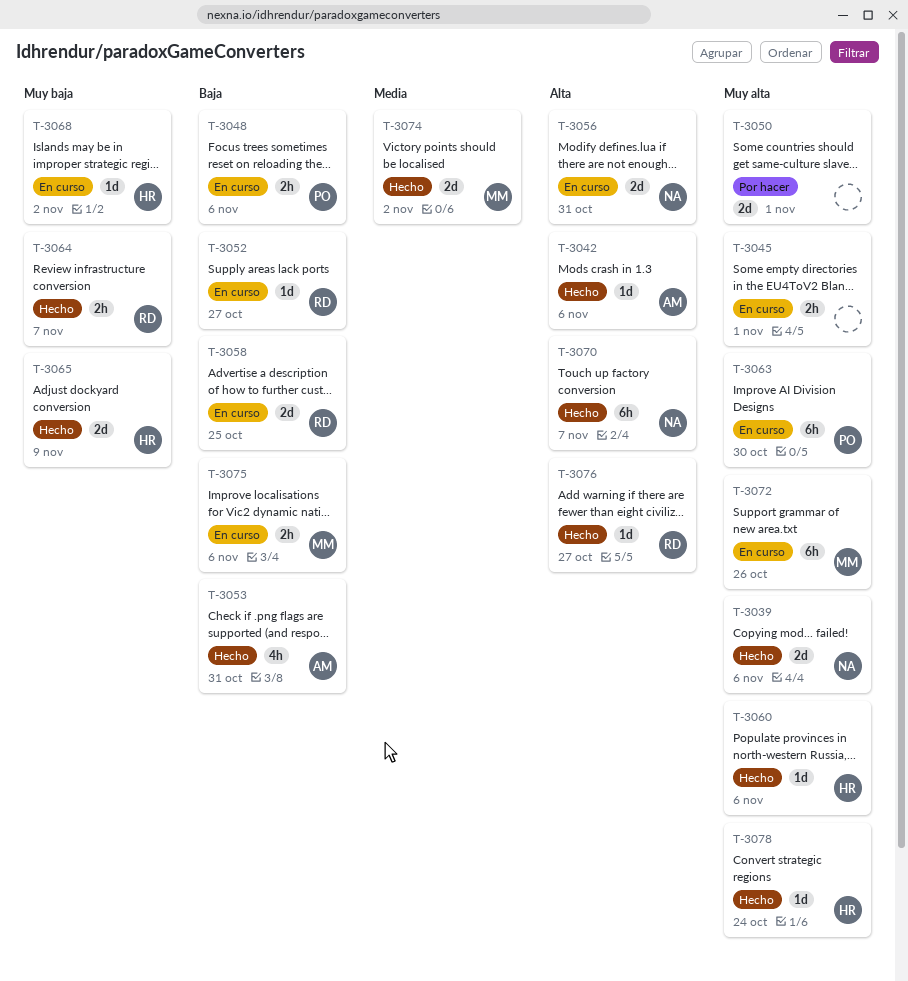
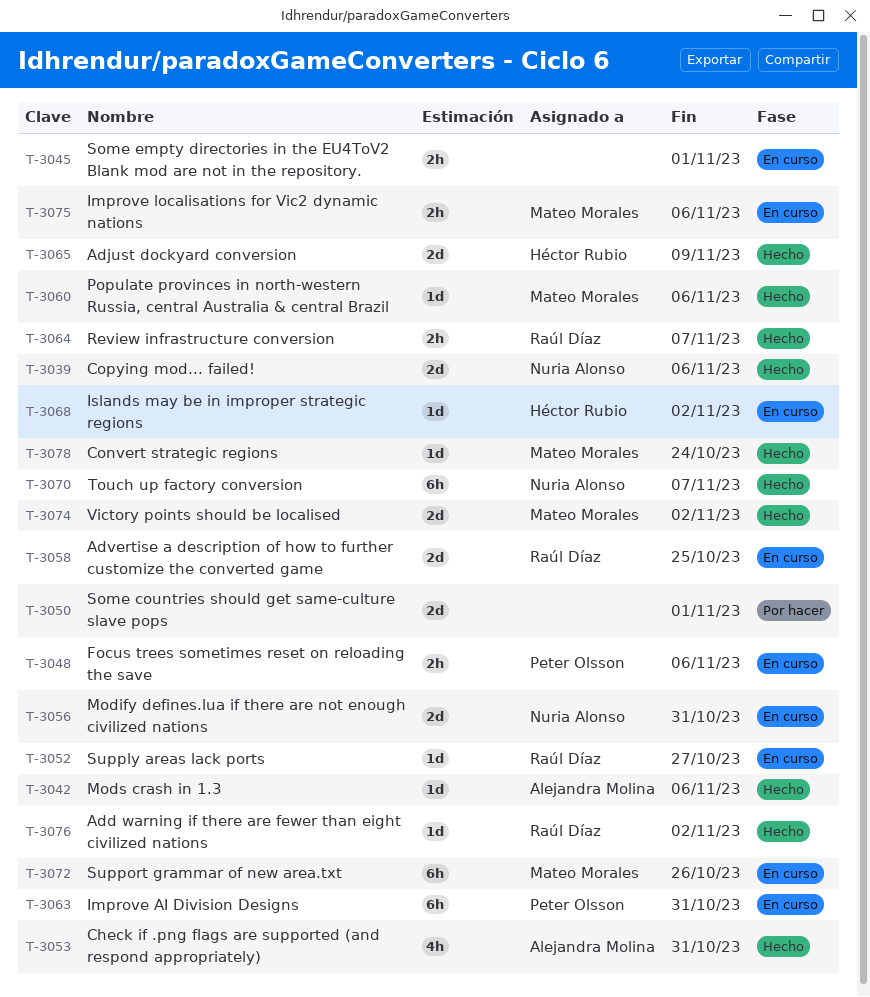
T-3060, owner: Héctor Rubio -> Mateo Morales
T-3063, due: Oct 30 -> Oct 31
T-3076, due: Oct 27 -> Nov 2
T-3078, owner: Héctor Rubio -> Mateo Morales

